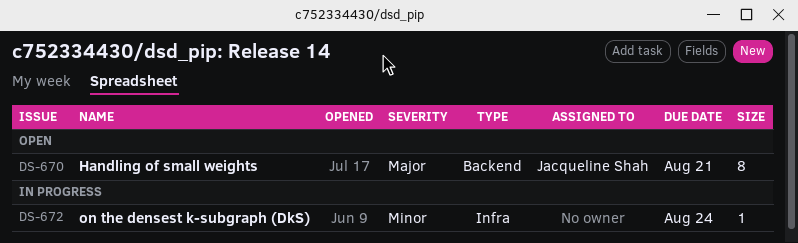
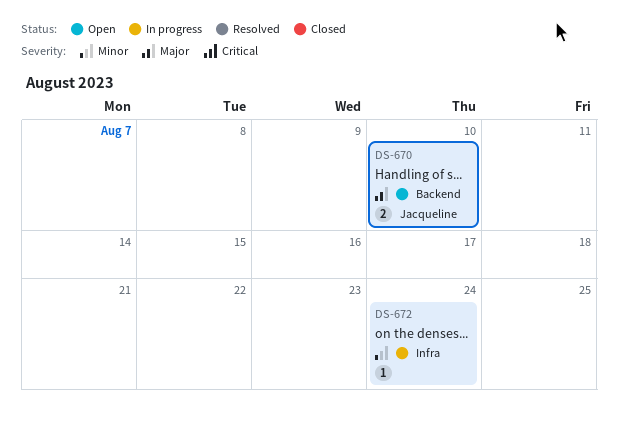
DS-670, estimate: 8 -> 2
DS-670, due: Aug 21 -> Aug 10

